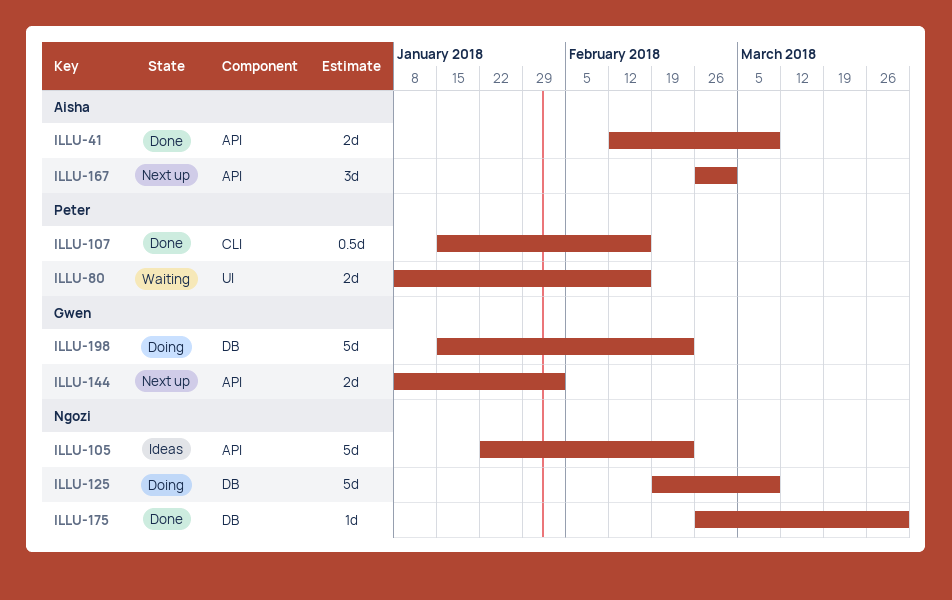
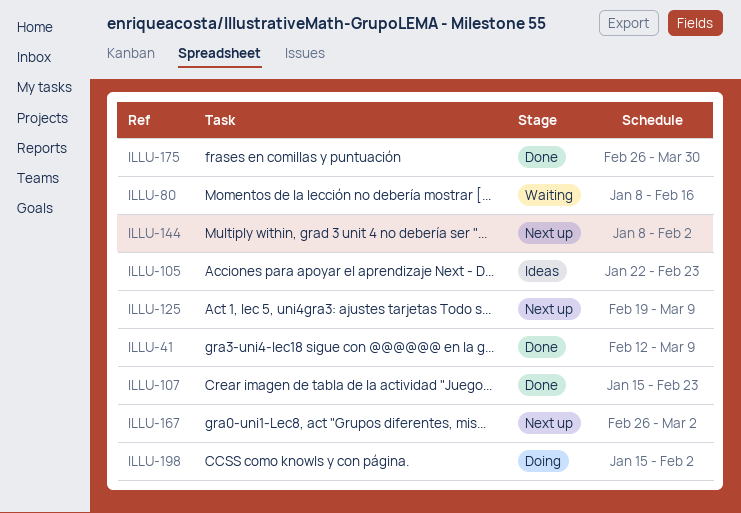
ILLU-107, due: Feb 16 -> Feb 23
ILLU-125, status: Doing -> Next up
ILLU-198, due: Feb 23 -> Feb 2

